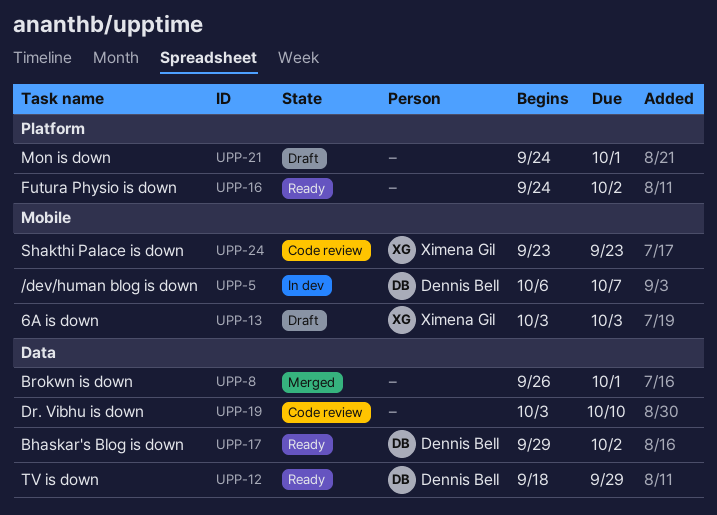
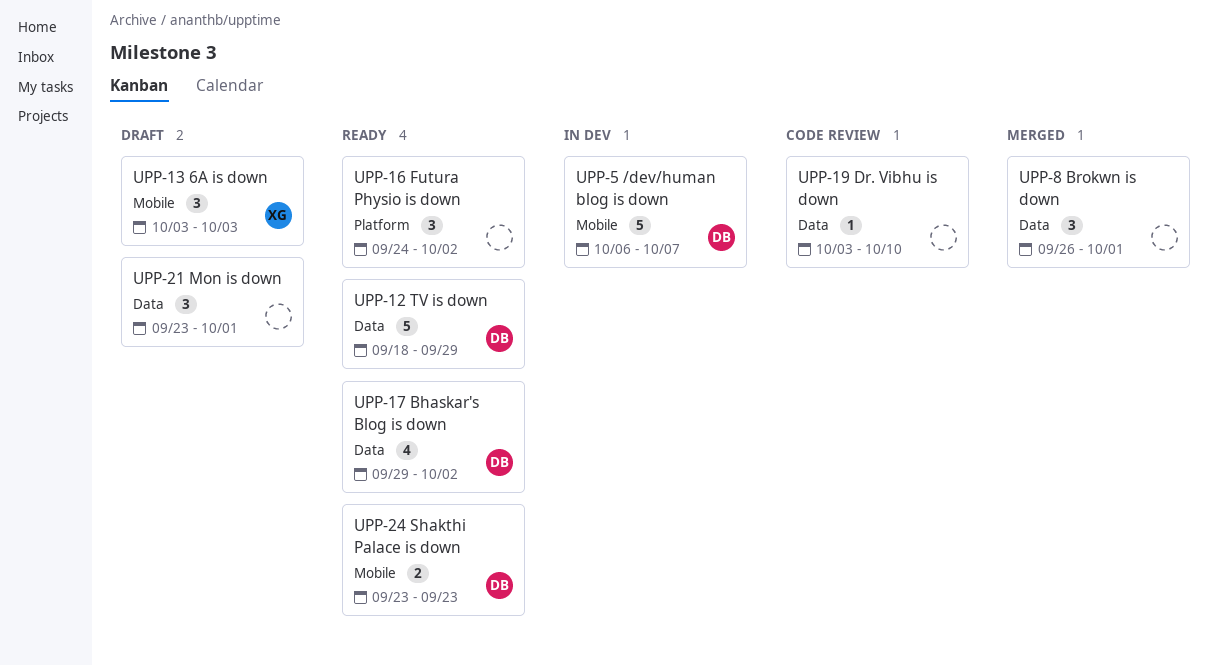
UPP-21, label: Platform -> Data
UPP-21, start: Sep 24 -> Sep 23
UPP-24, status: Code review -> Ready
UPP-24, owner: Ximena Gil -> Dennis Bell

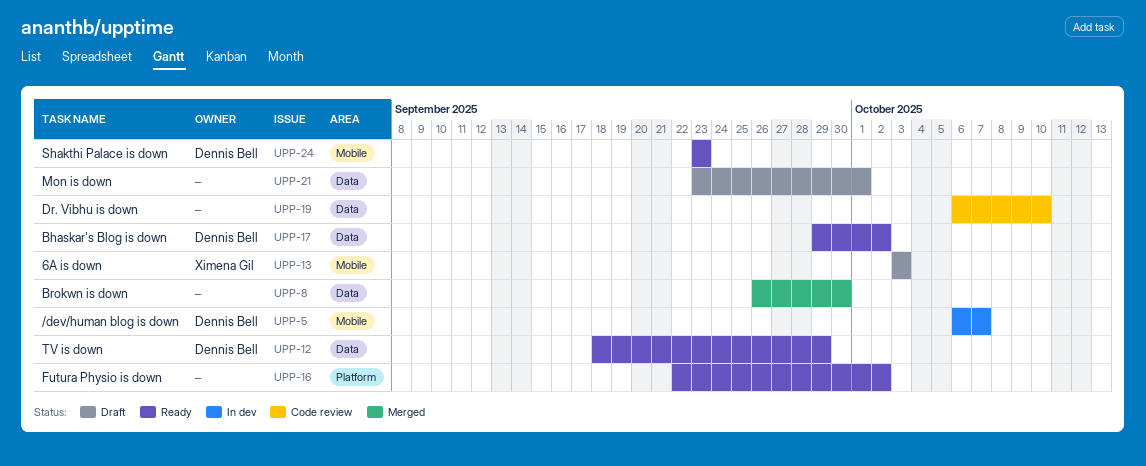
UPP-8, due: Oct 1 -> Sep 30
UPP-16, start: Sep 24 -> Sep 22
UPP-19, start: Oct 3 -> Oct 6

